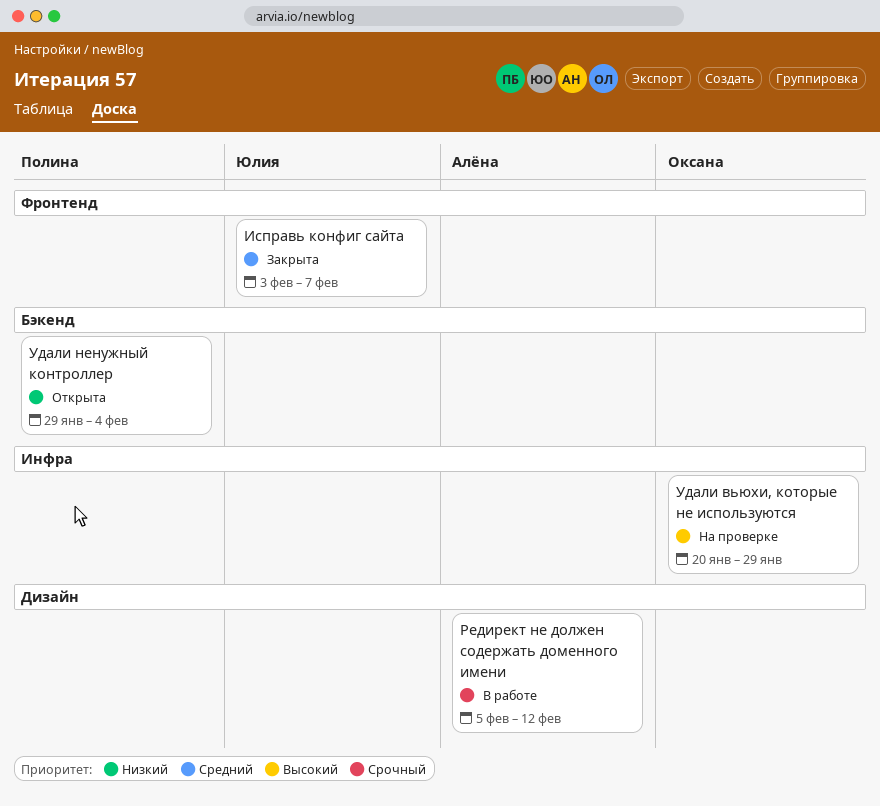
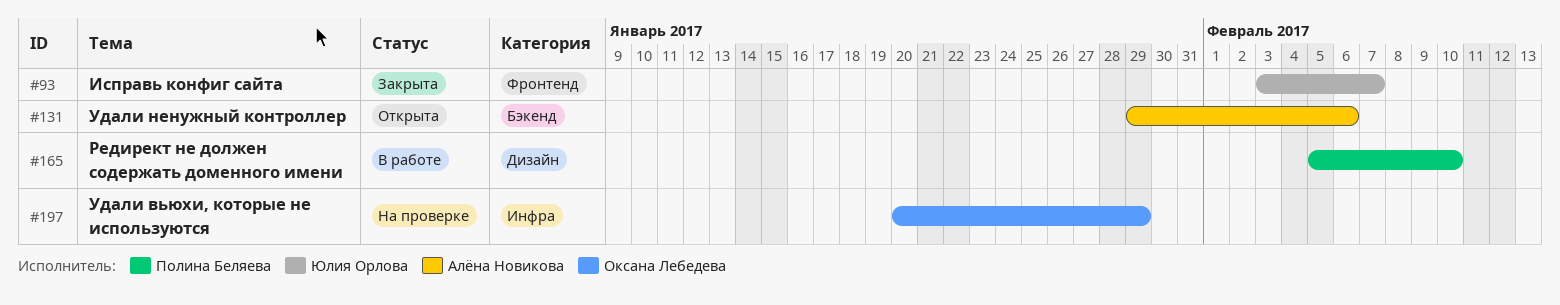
Редирект не должен содержать доменного имени, owner: Алёна Новикова -> Полина Беляева
Редирект не должен содержать доменного имени, due: Feb 12 -> Feb 10
Удали ненужный контроллер, owner: Полина Беляева -> Алёна Новикова
Удали ненужный контроллер, due: Feb 4 -> Feb 6

